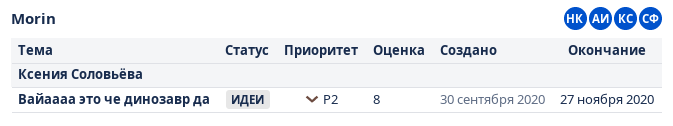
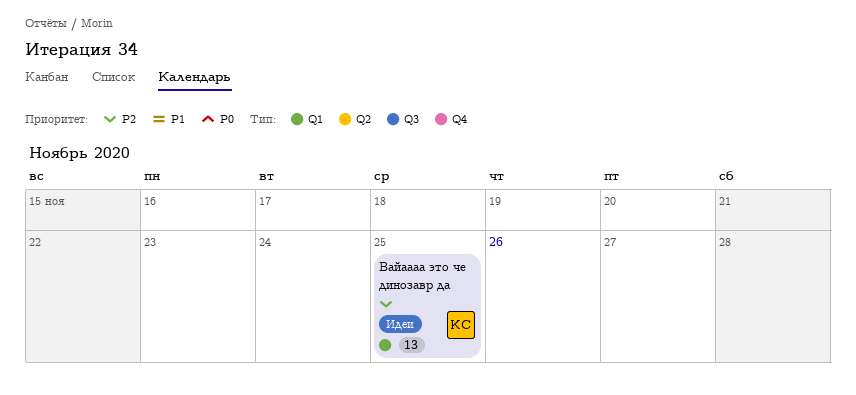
Вайаааа это че динозавр да, estimate: 8 -> 13
Вайаааа это че динозавр да, due: Nov 27 -> Nov 25

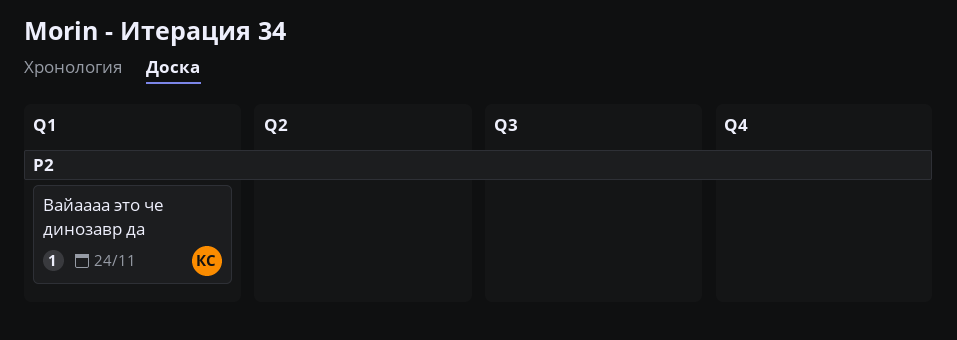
Вайаааа это че динозавр да, estimate: 13 -> 1
Вайаааа это че динозавр да, due: Nov 25 -> Nov 24

